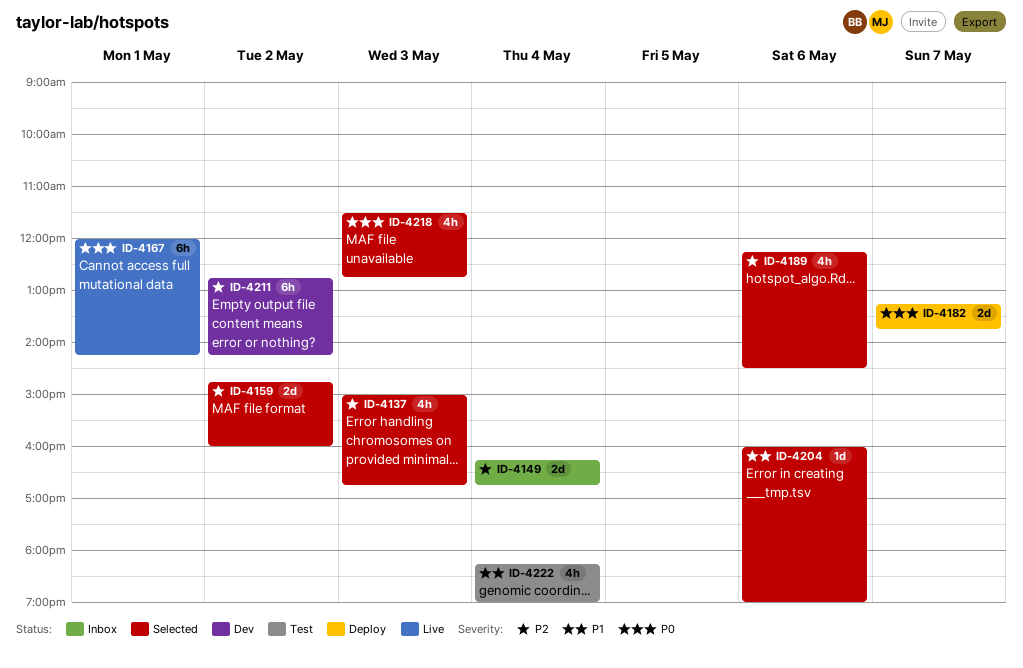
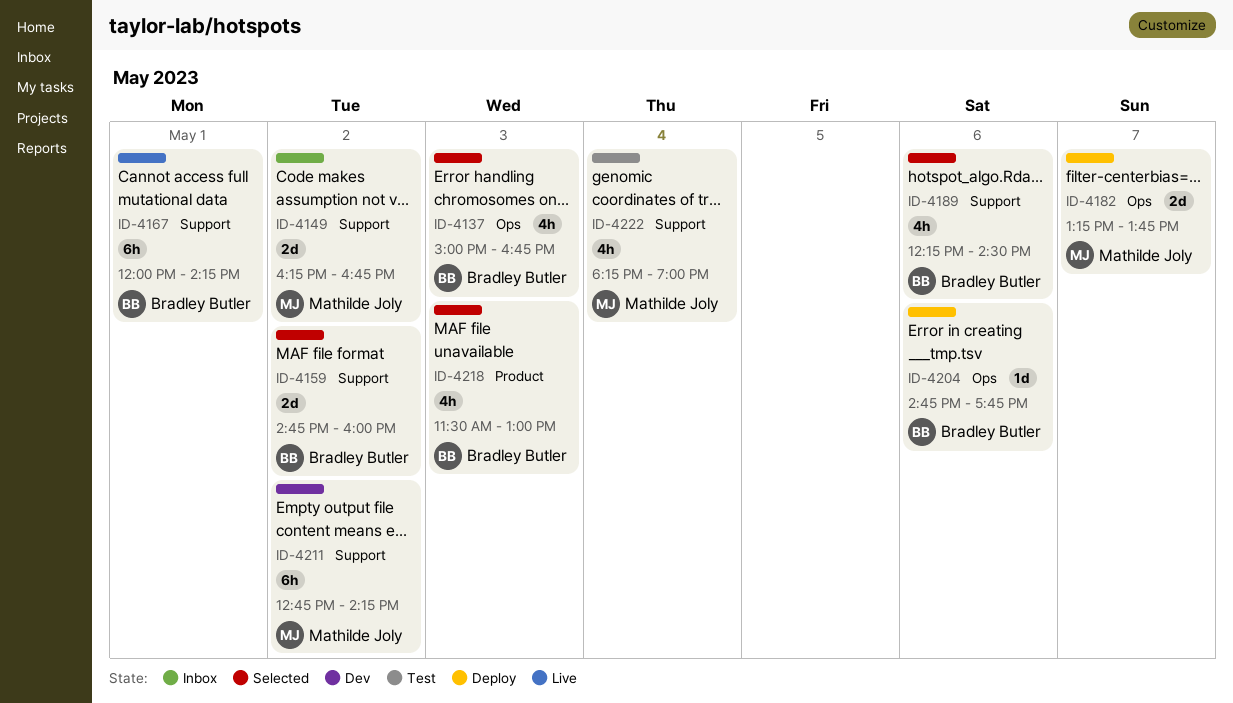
ID-4149, day: May 4 -> May 2
ID-4204, status: Selected -> Deploy
ID-4204, begins: 16:00 -> 14:45
ID-4204, ends: 19:00 -> 17:45
ID-4218, ends: 12:45 -> 13:00

